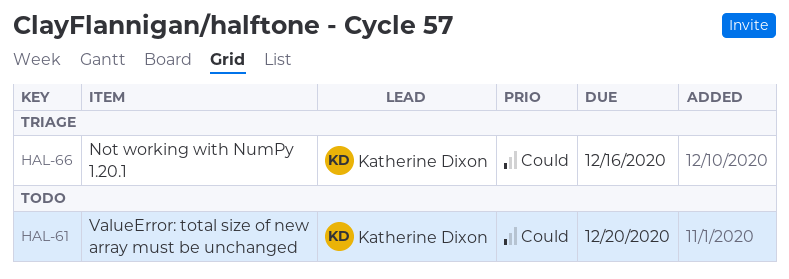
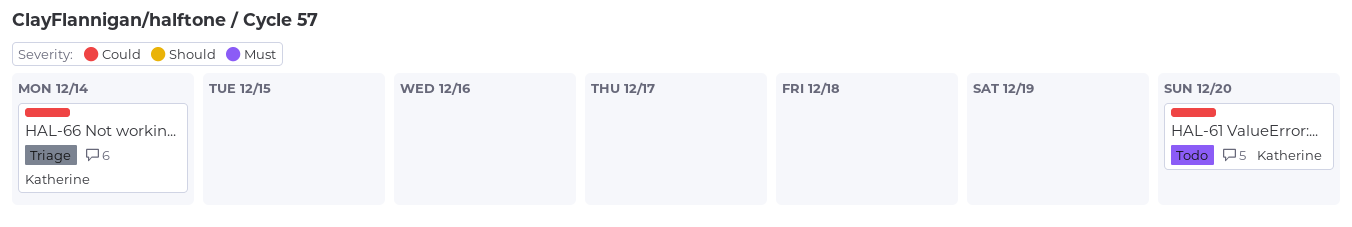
HAL-66, due: Dec 16 -> Dec 14

